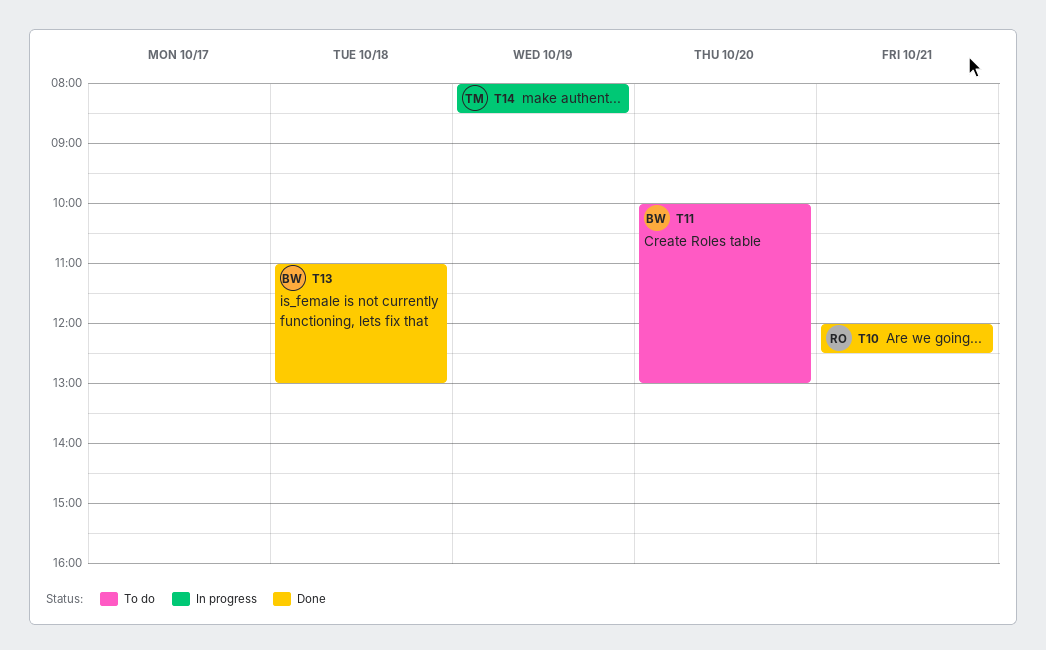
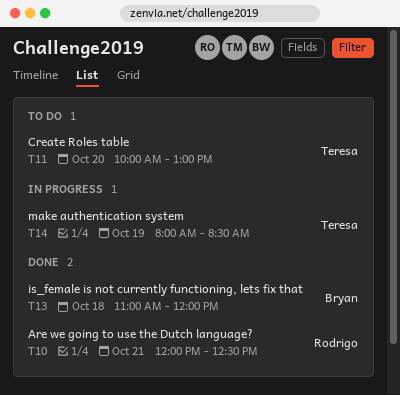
T11, owner: Bryan -> Teresa
T13, ends: 13:00 -> 12:00

